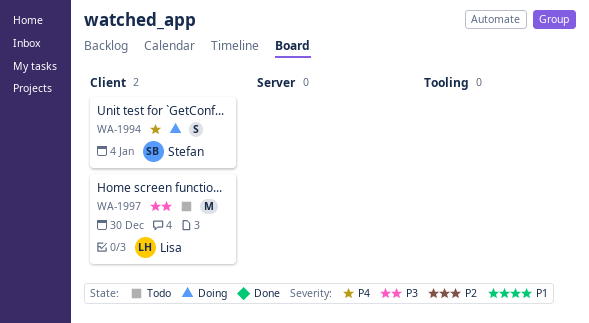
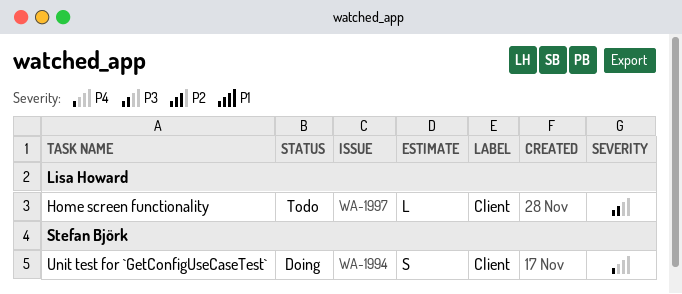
WA-1997, estimate: M -> L

